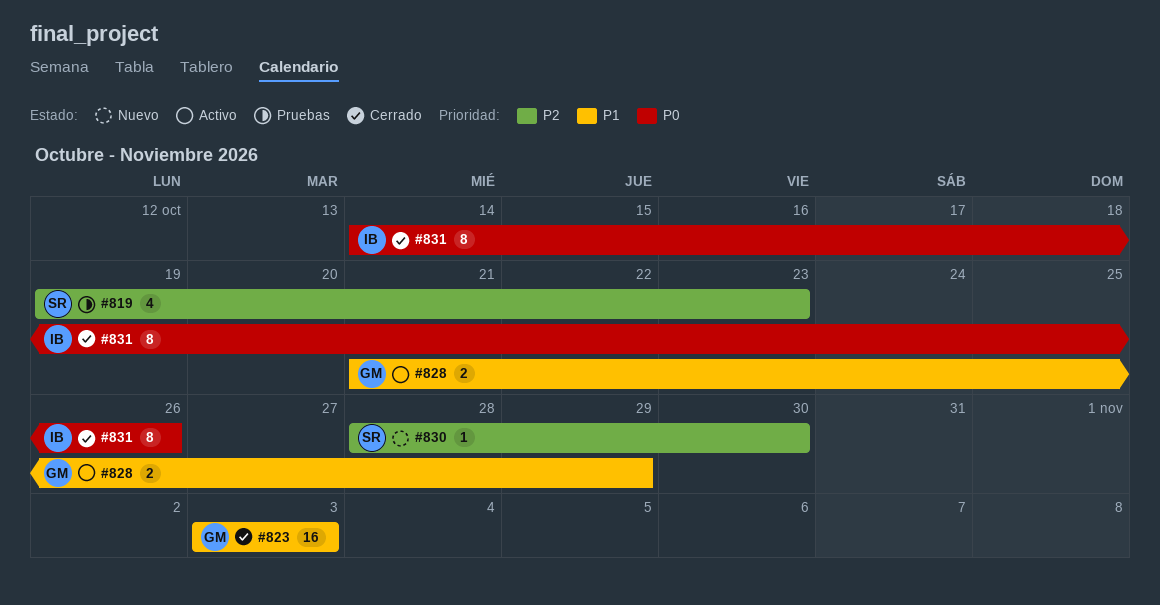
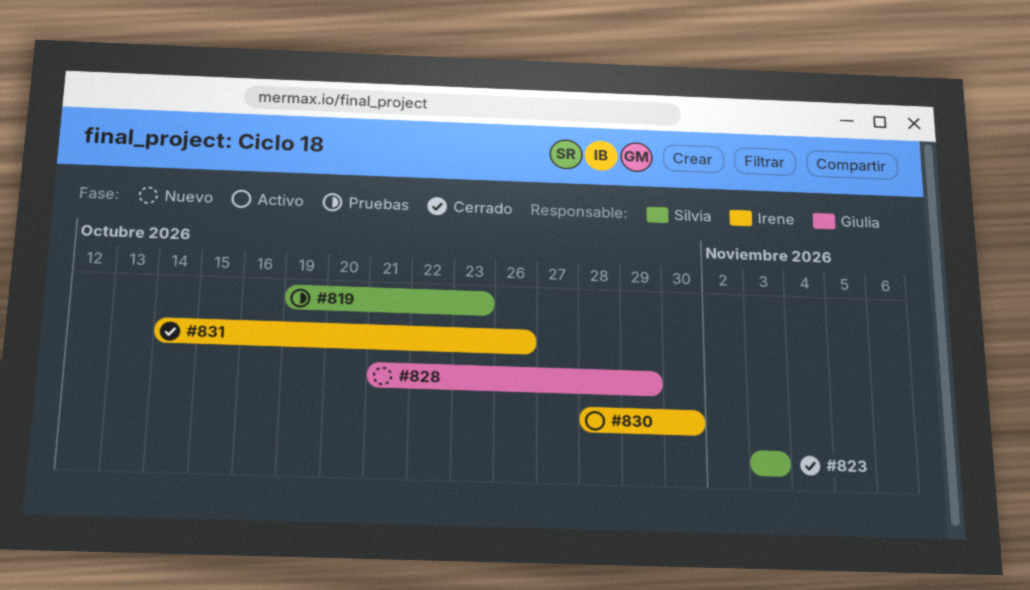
#823, owner: Giulia -> Silvia
#828, status: Activo -> Nuevo
#830, status: Nuevo -> Activo
#830, owner: Silvia -> Irene

